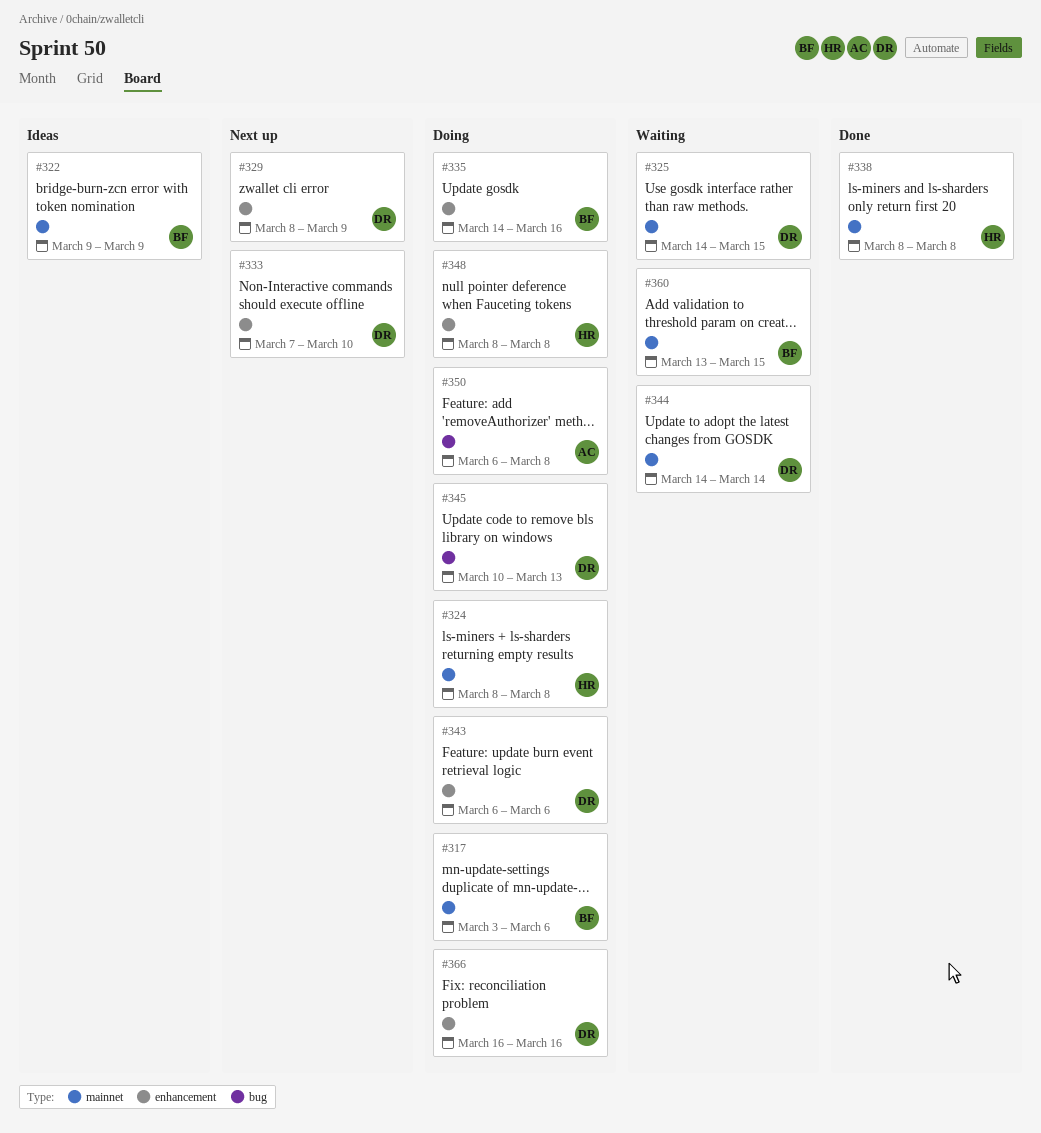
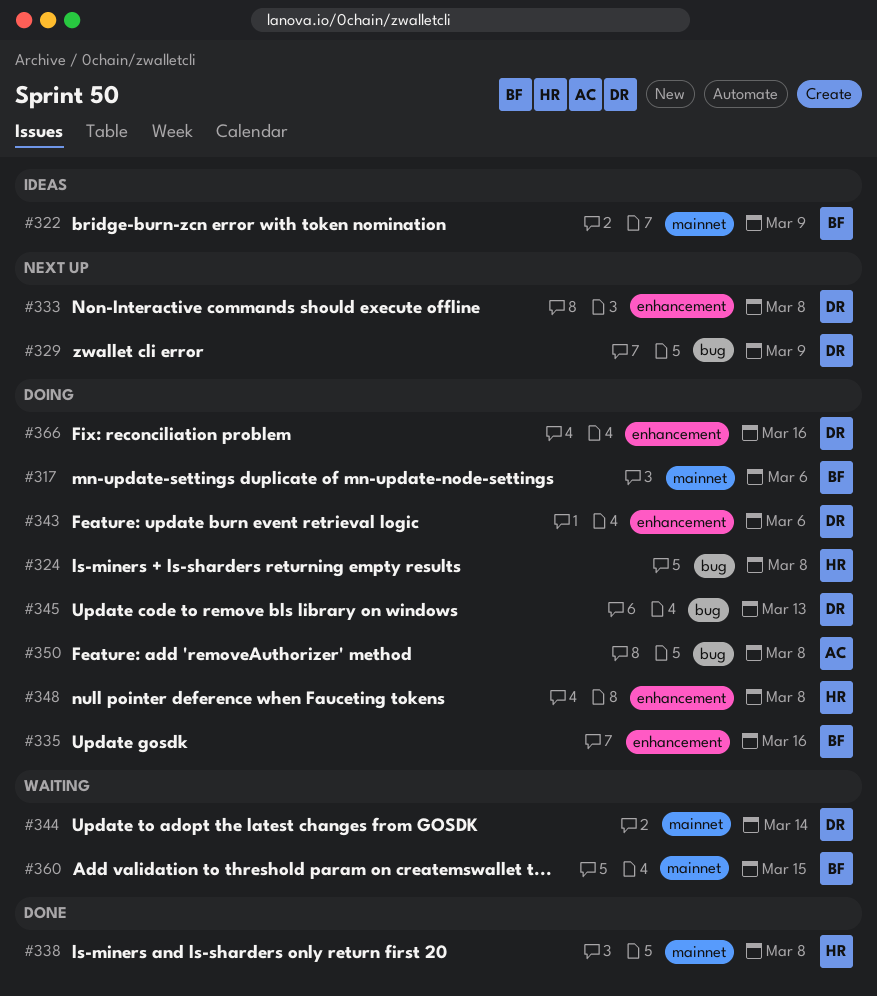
#324, label: mainnet -> bug
#325: present -> none
#329, label: enhancement -> bug
#333, due: Mar 10 -> Mar 8

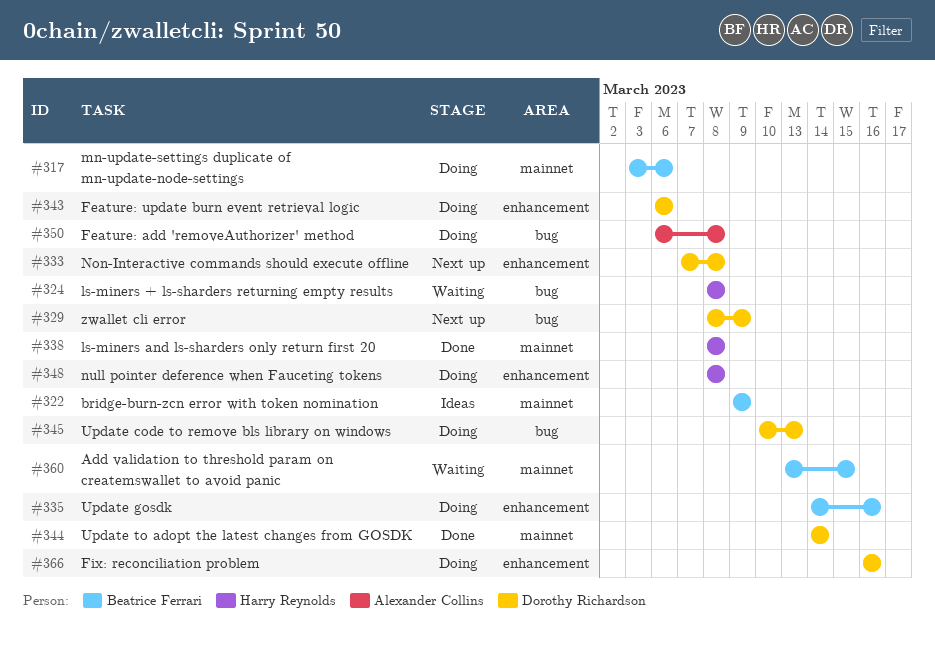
#324, status: Doing -> Waiting
#344, status: Waiting -> Done

